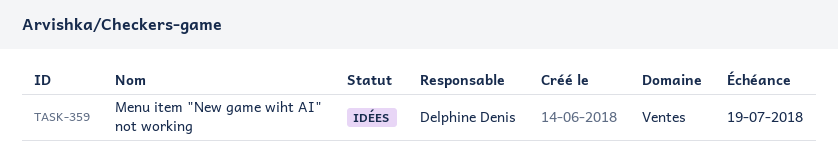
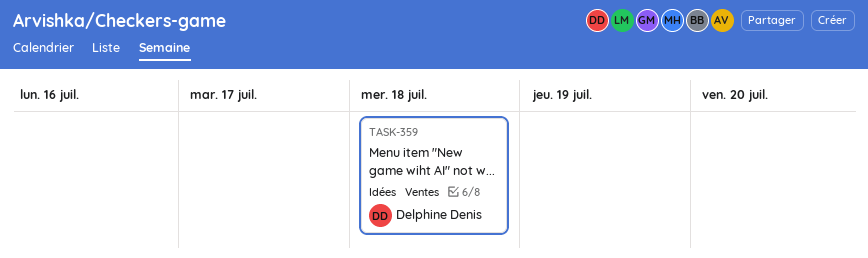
TASK-359, due: Jul 19 -> Jul 18

